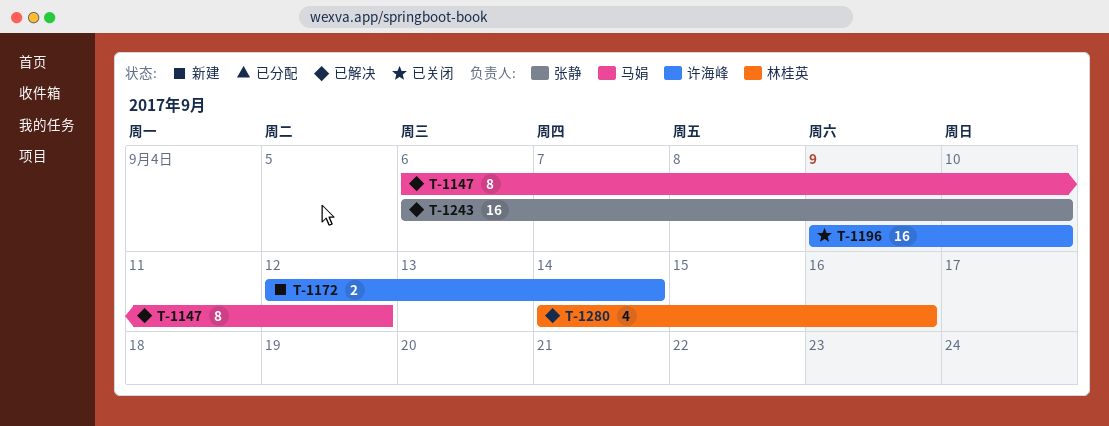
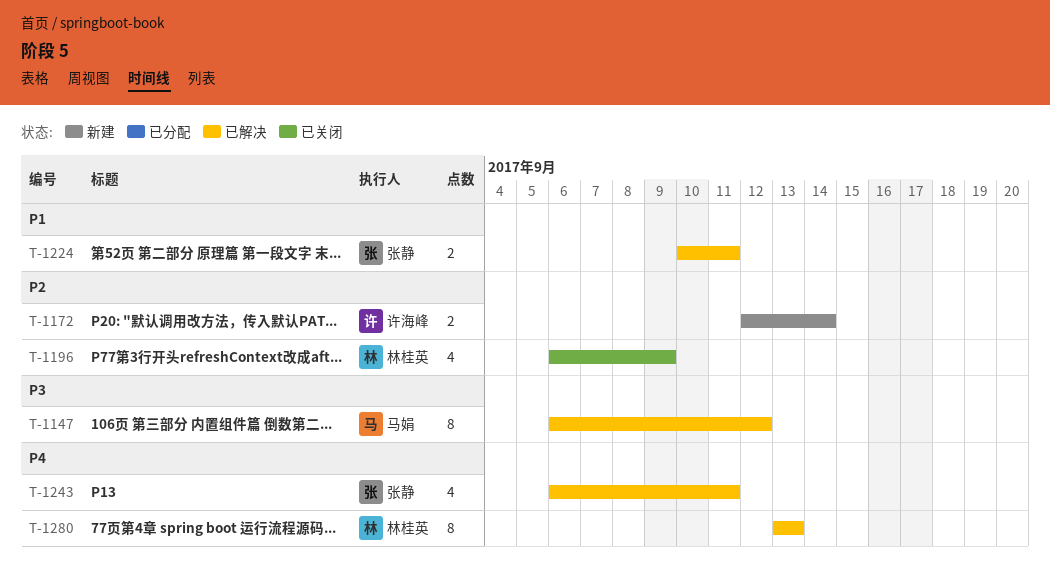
T-1196, owner: 许海峰 -> 林桂英
T-1196, estimate: 16 -> 4
T-1196, start: Sep 9 -> Sep 6
T-1196, due: Sep 10 -> Sep 9
T-1224: none -> present
T-1243, estimate: 16 -> 4
T-1243, due: Sep 10 -> Sep 11
T-1280, estimate: 4 -> 8
T-1280, start: Sep 14 -> Sep 13
T-1280, due: Sep 16 -> Sep 13

